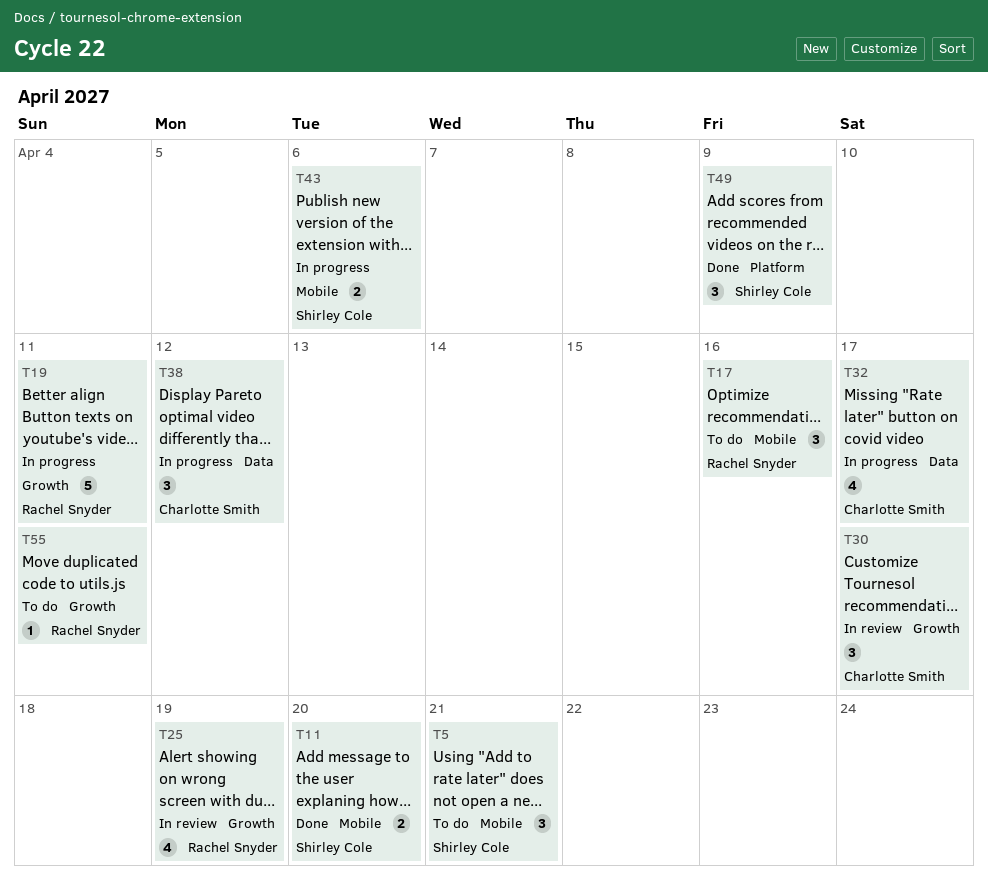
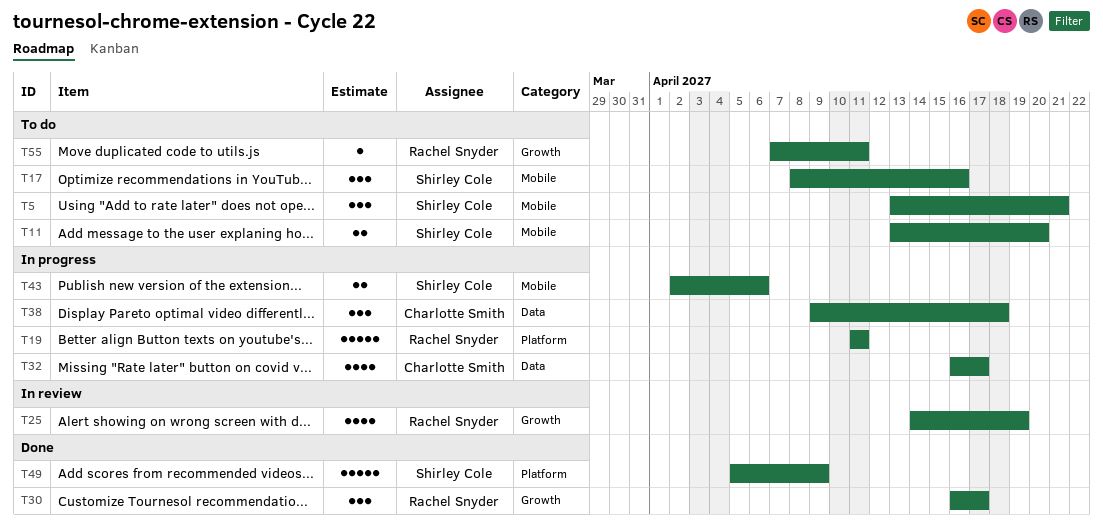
T11, status: Done -> To do
T17, owner: Rachel Snyder -> Shirley Cole
T19, label: Growth -> Platform
T30, status: In review -> Done
T30, owner: Charlotte Smith -> Rachel Snyder
T38, due: Apr 12 -> Apr 18
T49, estimate: 3 -> 5

